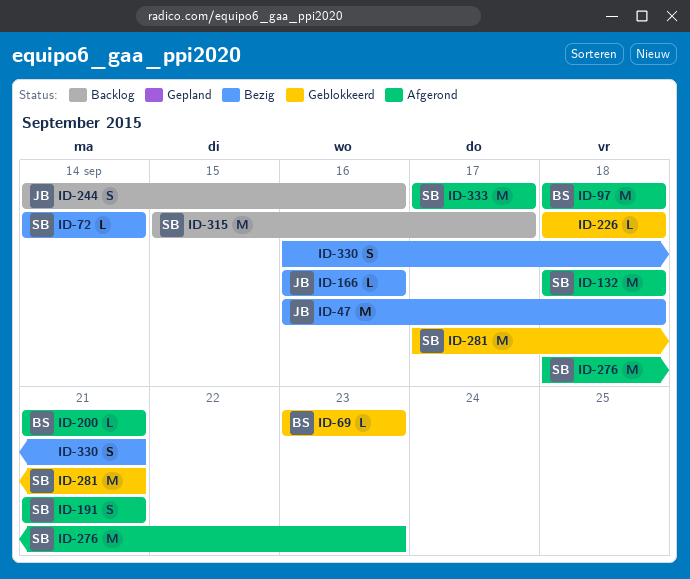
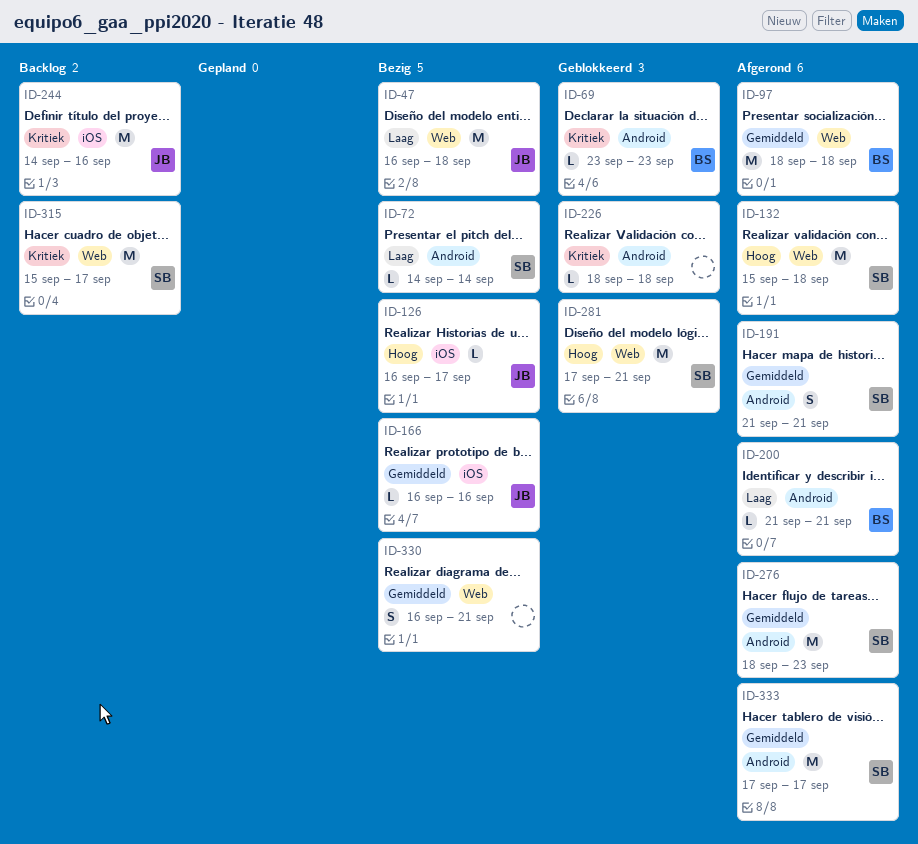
ID-126: none -> present
ID-132, start: Sep 18 -> Sep 15
ID-244, estimate: S -> M

